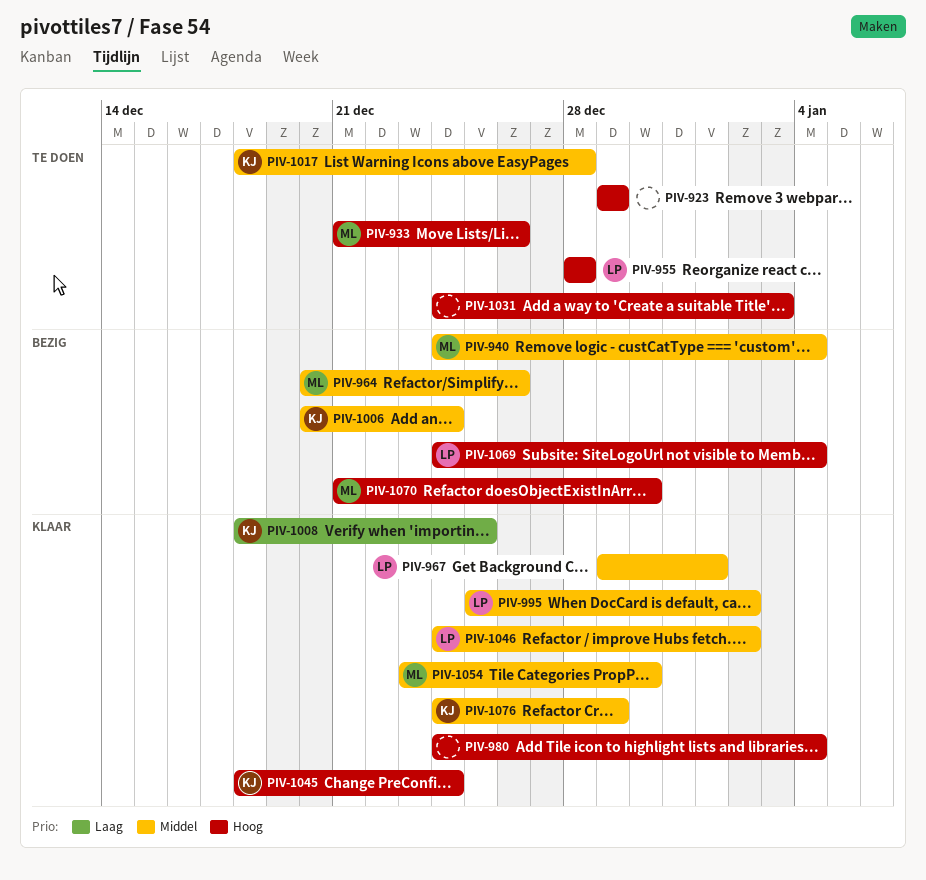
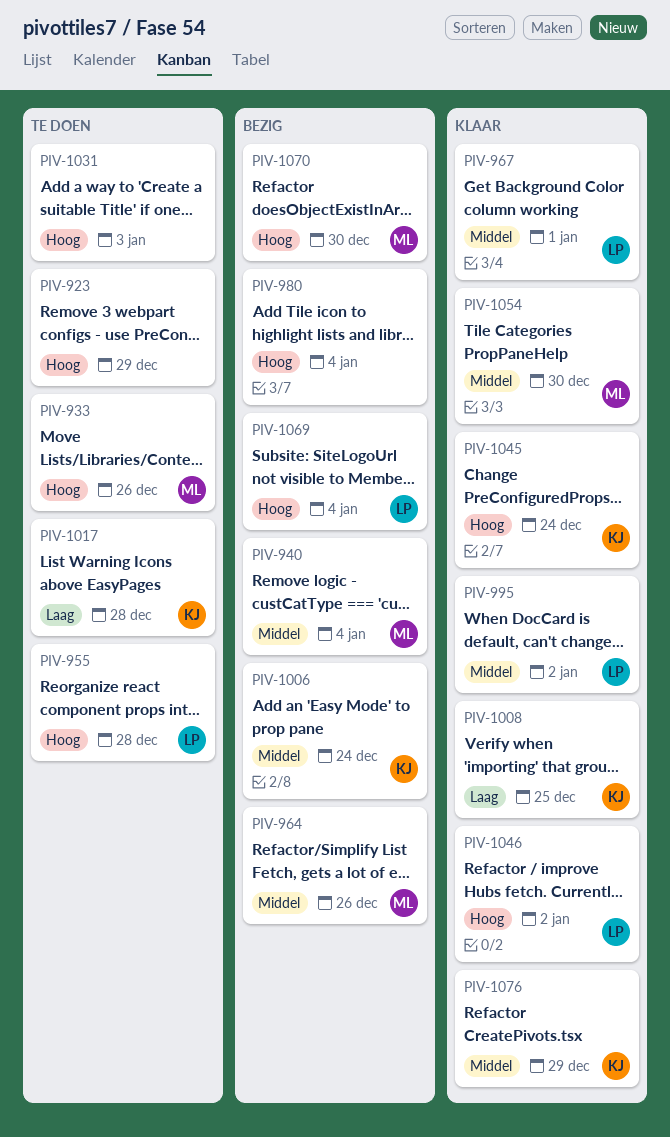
PIV-980, status: Klaar -> Bezig
PIV-1017, priority: Middel -> Laag
PIV-1046, priority: Middel -> Hoog

